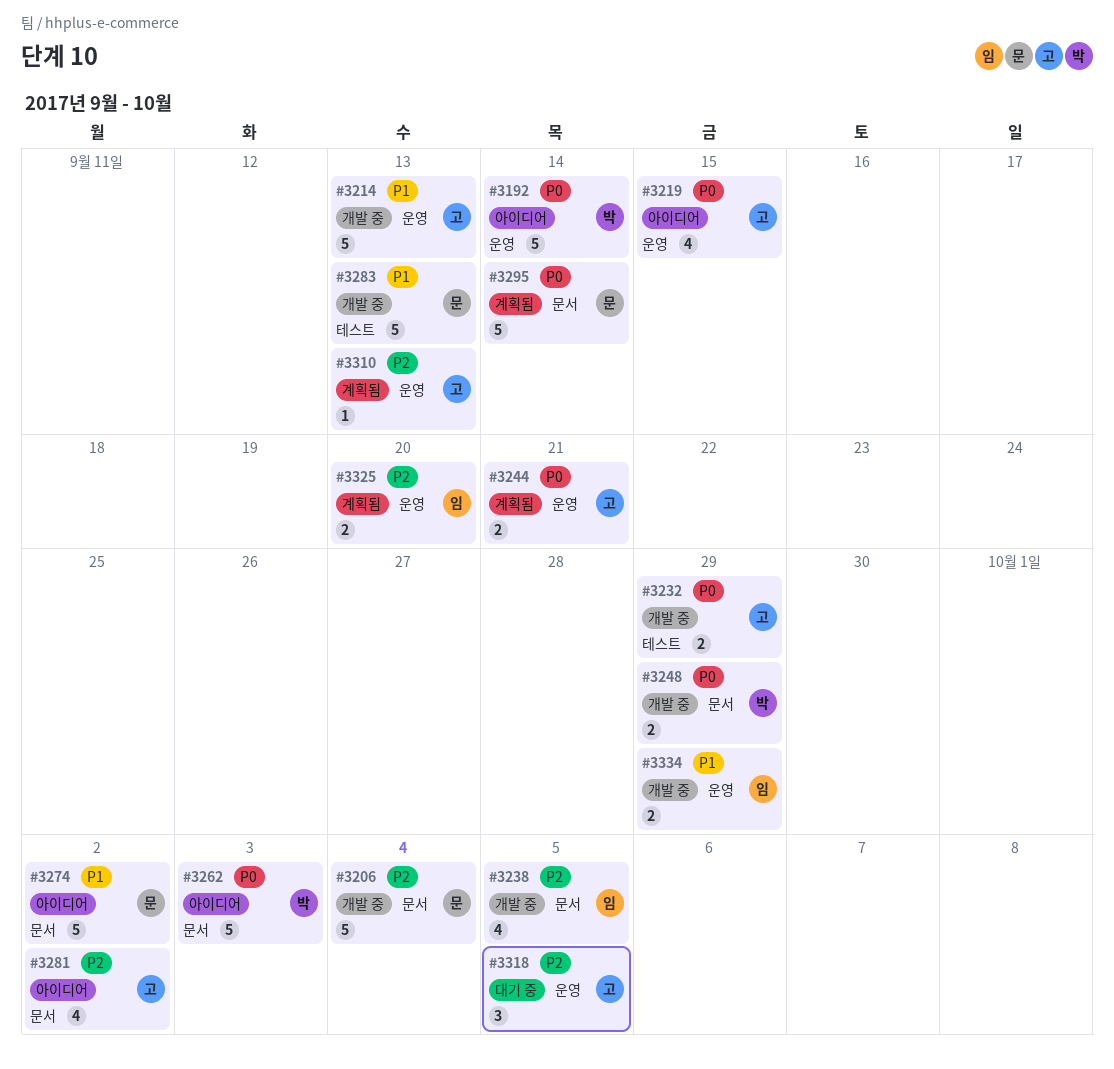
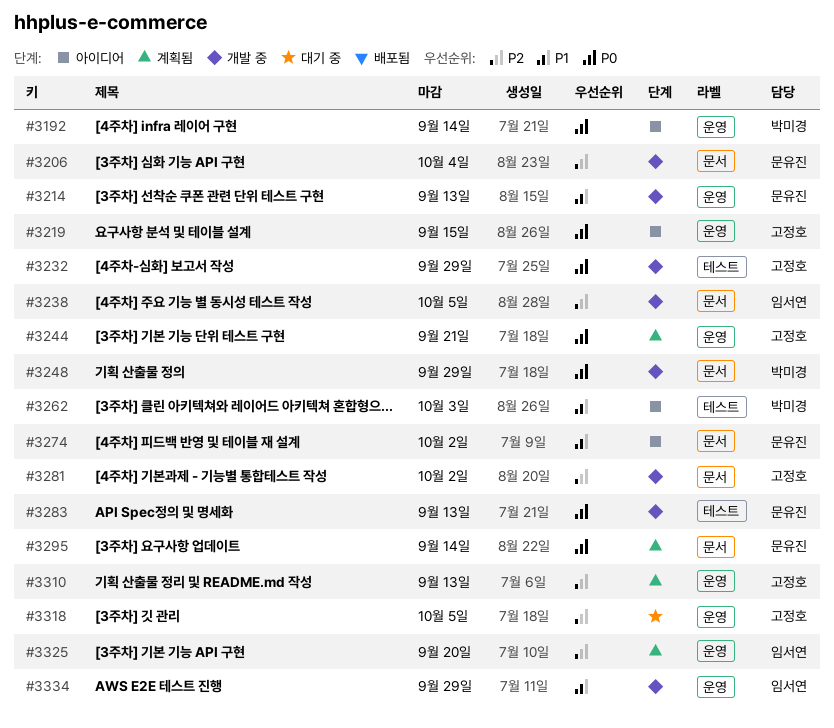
#3214, owner: 고정호 -> 문유진
#3262, priority: P0 -> P1
#3262, label: 문서 -> 테스트
#3281, status: 아이디어 -> 개발 중
#3283, priority: P1 -> P0

